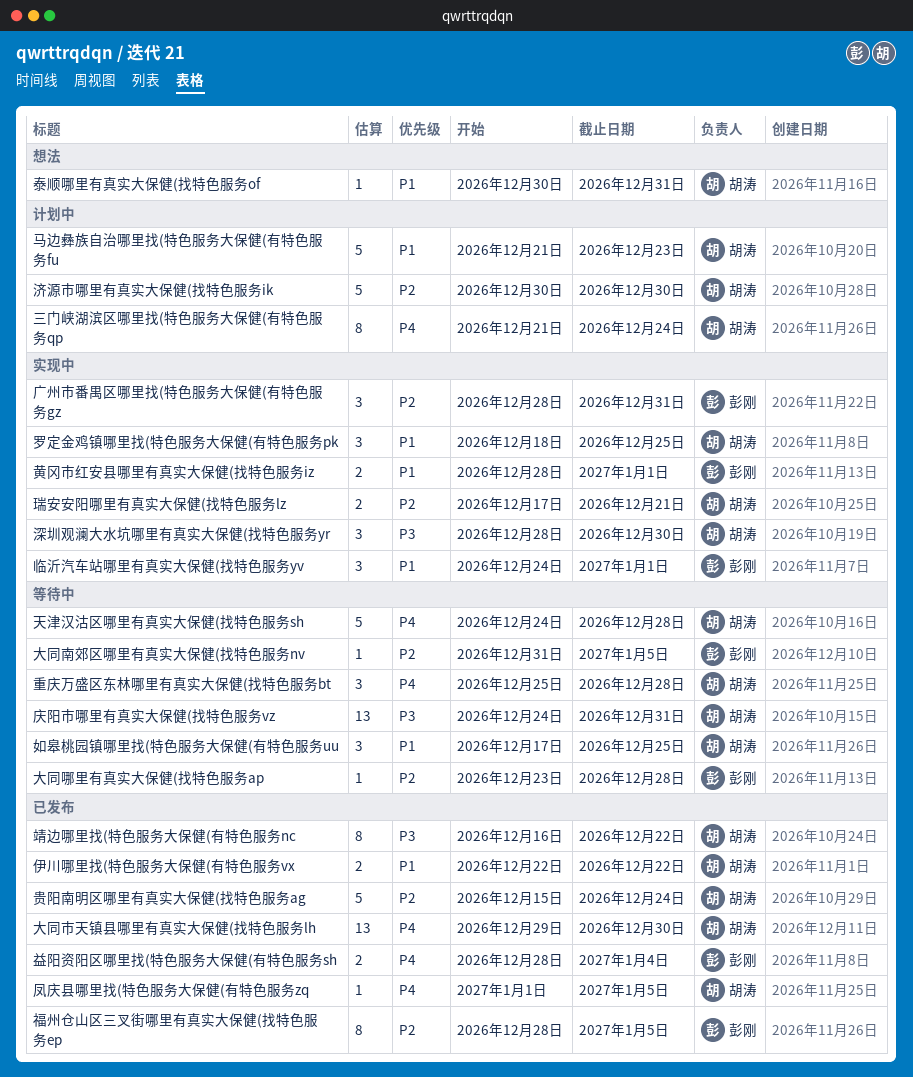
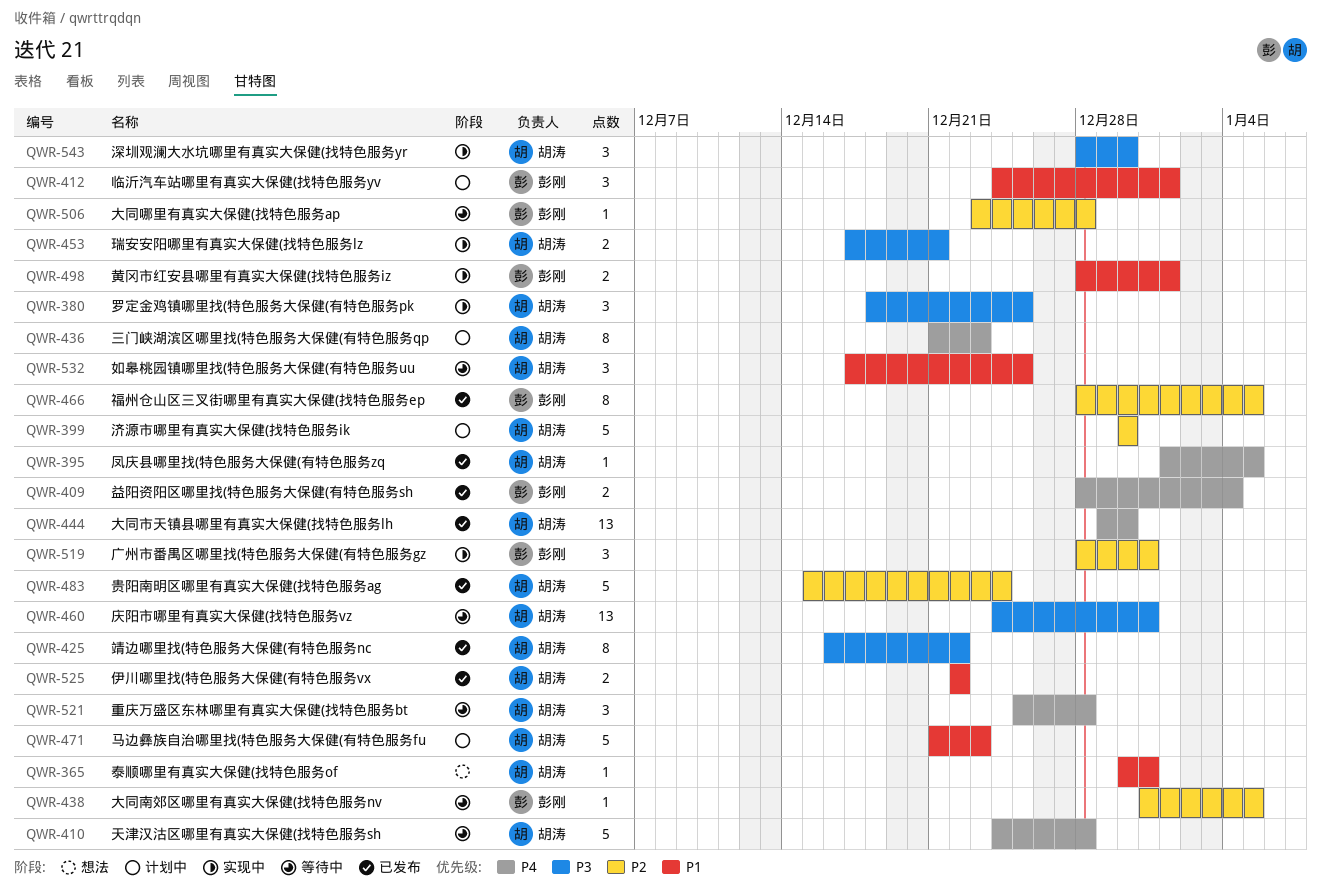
三门峡湖滨区哪里找(特色服务大保健(有特色服务qp, due: Dec 24 -> Dec 23
临沂汽车站哪里有真实大保健(找特色服务yv, status: 实现中 -> 计划中
瑞安安阳哪里有真实大保健(找特色服务lz, priority: P2 -> P3
罗定金鸡镇哪里找(特色服务大保健(有特色服务pk, priority: P1 -> P3

